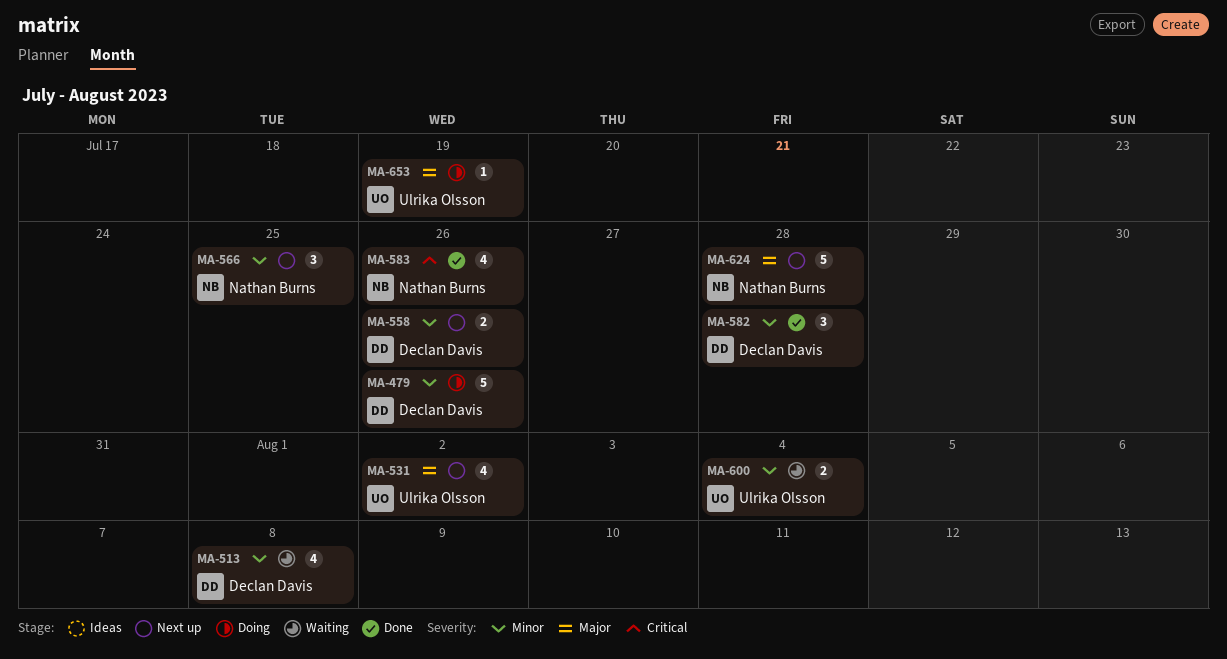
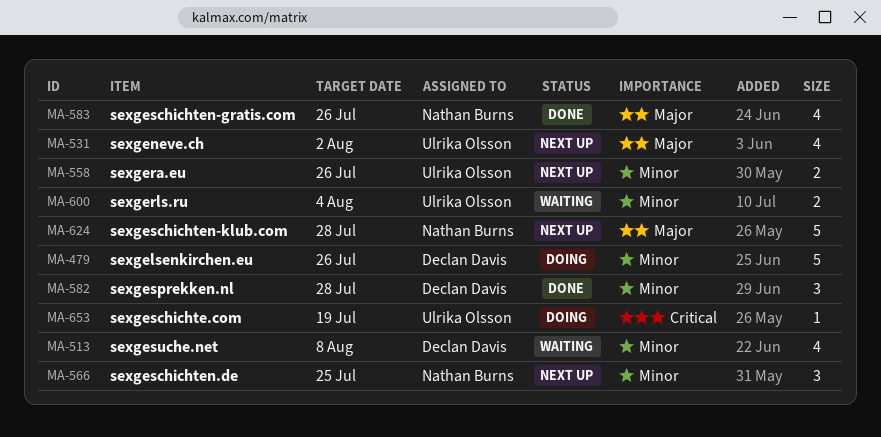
MA-558, owner: Declan Davis -> Ulrika Olsson
MA-583, priority: Critical -> Major
MA-653, priority: Major -> Critical

